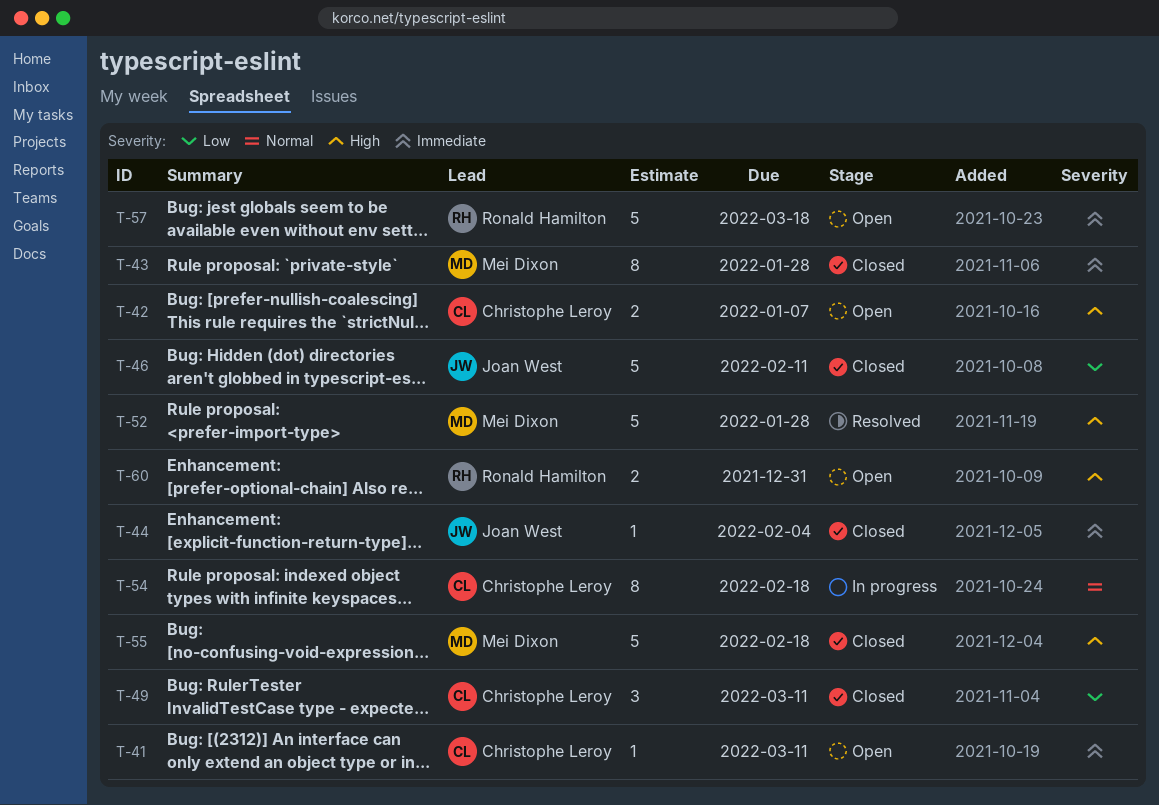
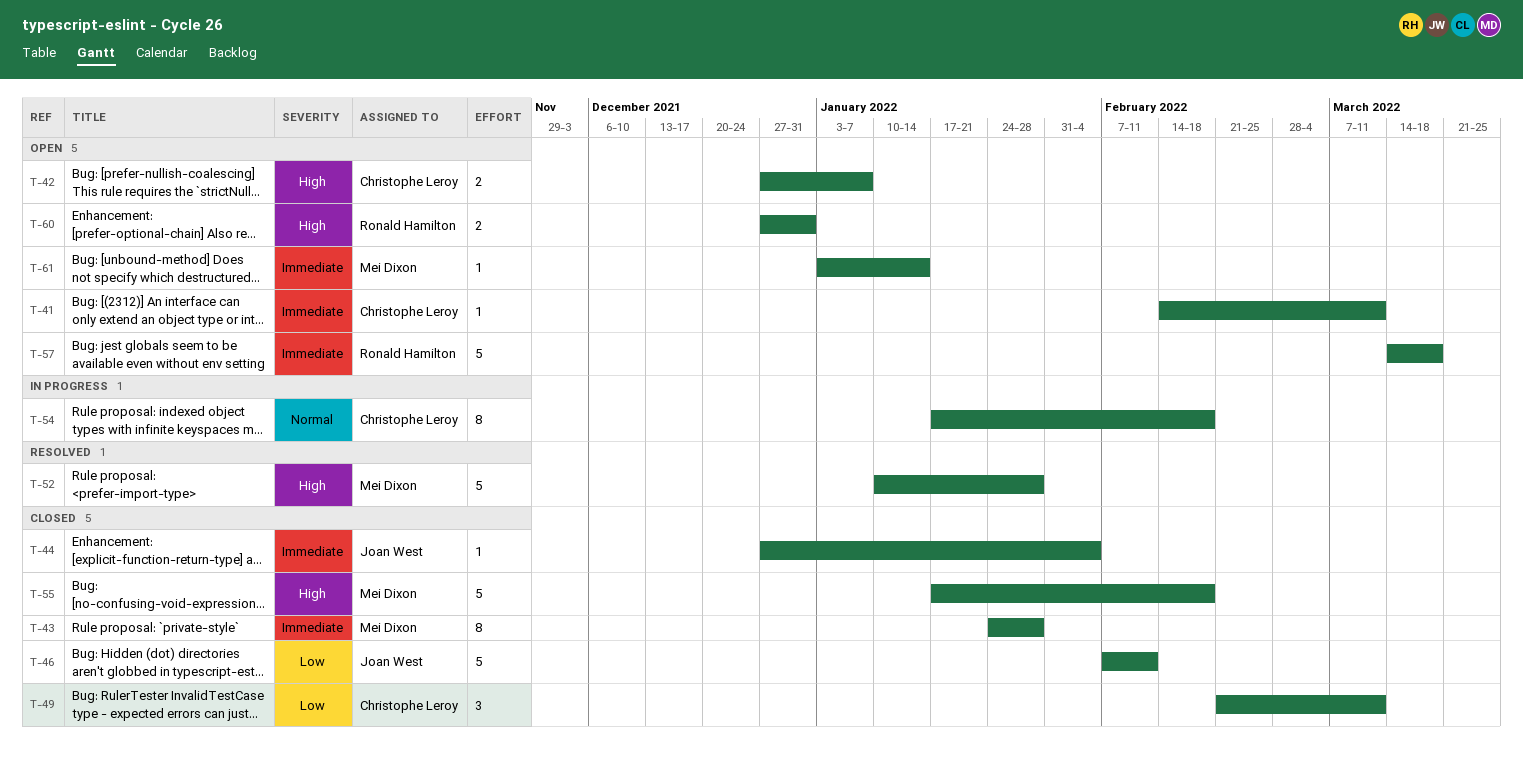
T-61: none -> present

